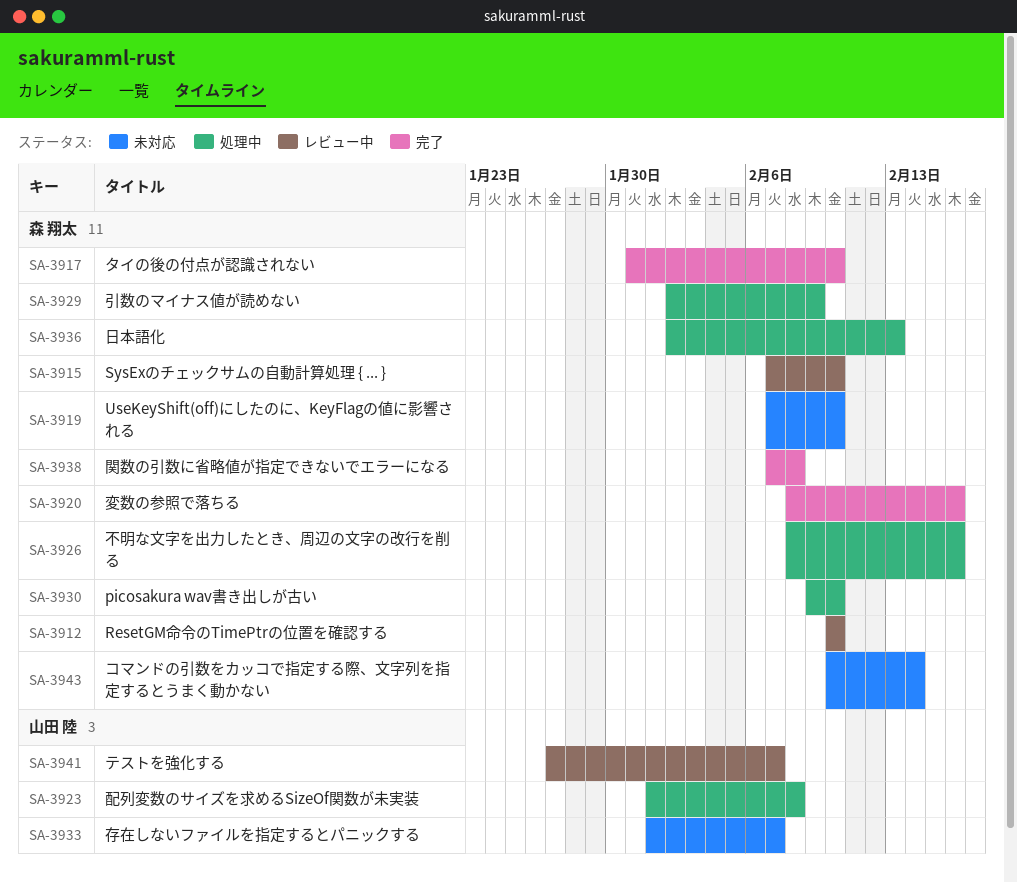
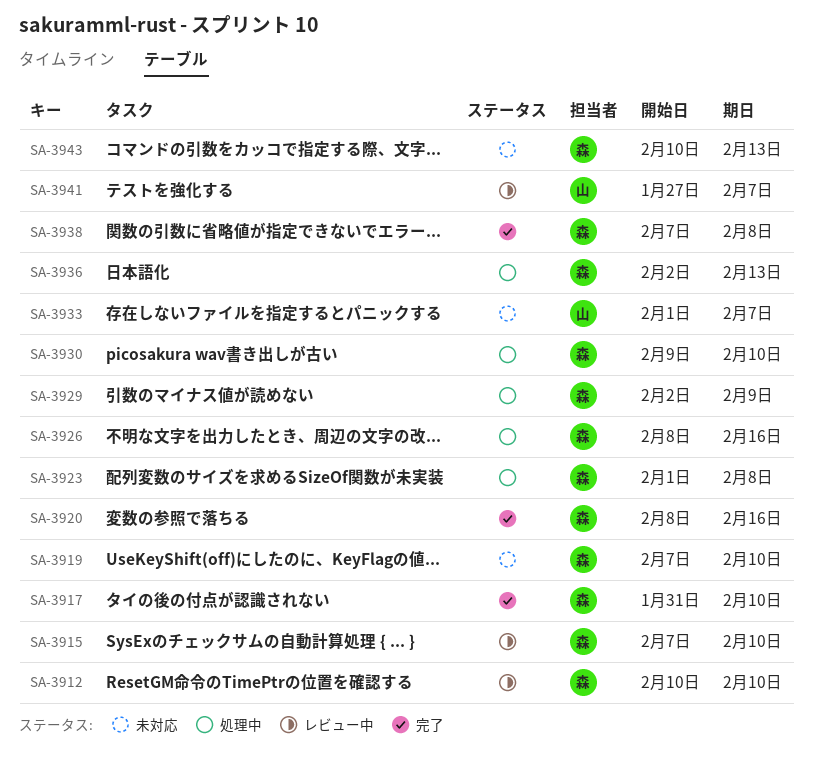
SA-3923, owner: 山田 陸 -> 森 翔太
SA-3943, due: Feb 14 -> Feb 13

